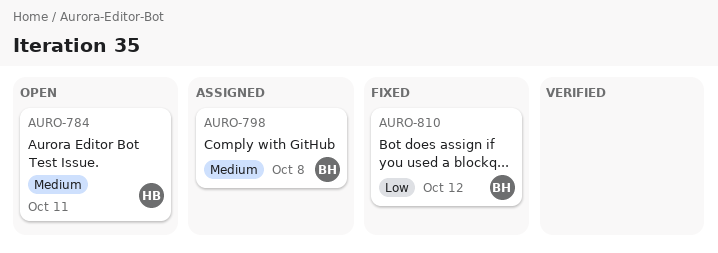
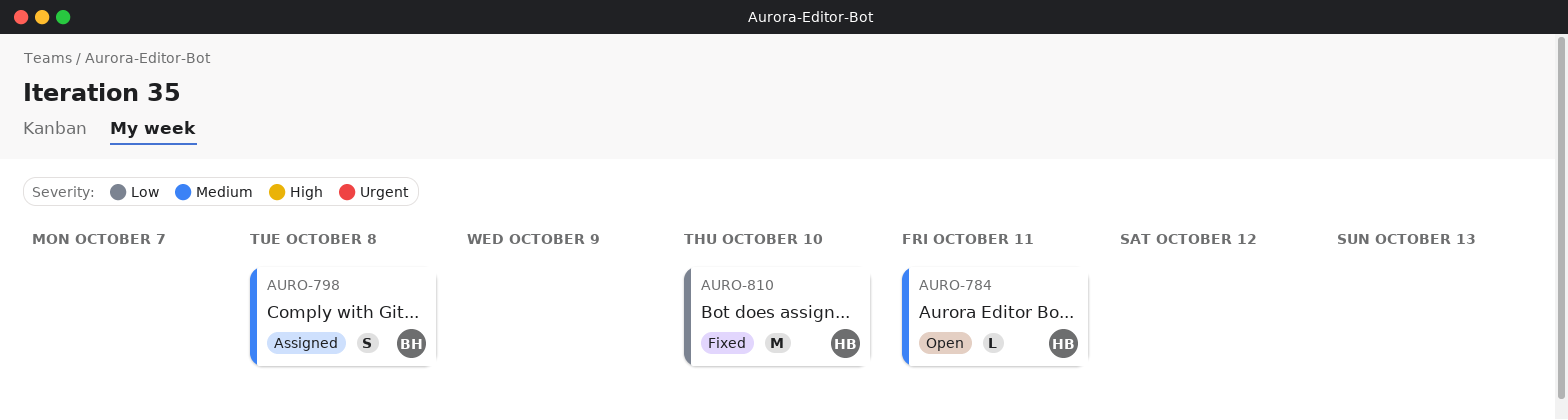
AURO-810, owner: BH -> HB
AURO-810, due: Oct 12 -> Oct 10

